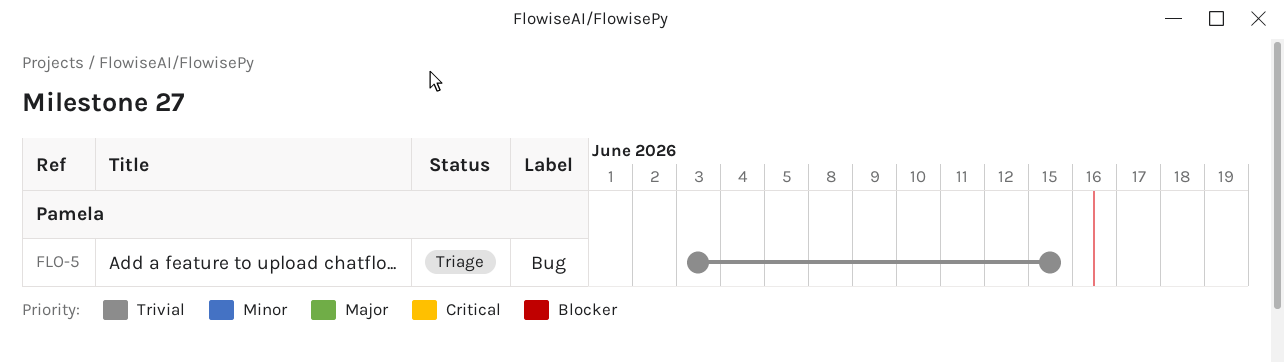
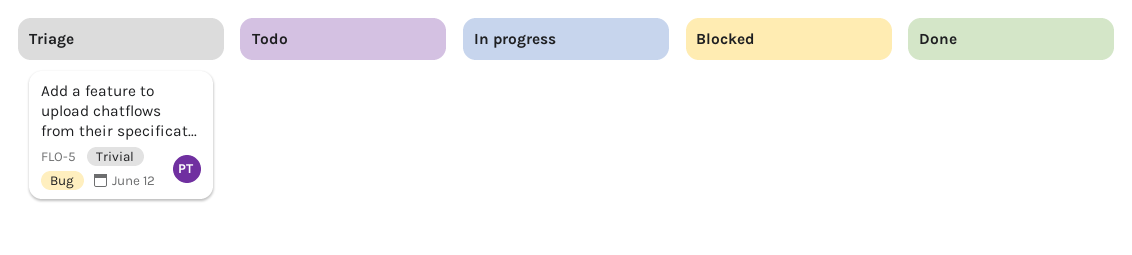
FLO-5, due: Jun 15 -> Jun 12

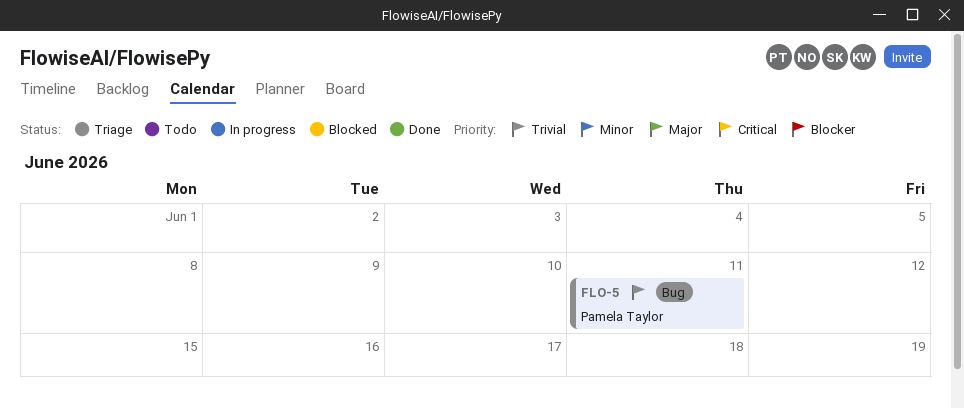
FLO-5, due: Jun 12 -> Jun 11

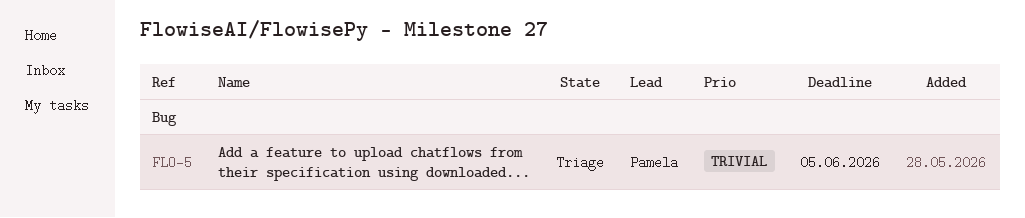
FLO-5, due: Jun 11 -> Jun 5

